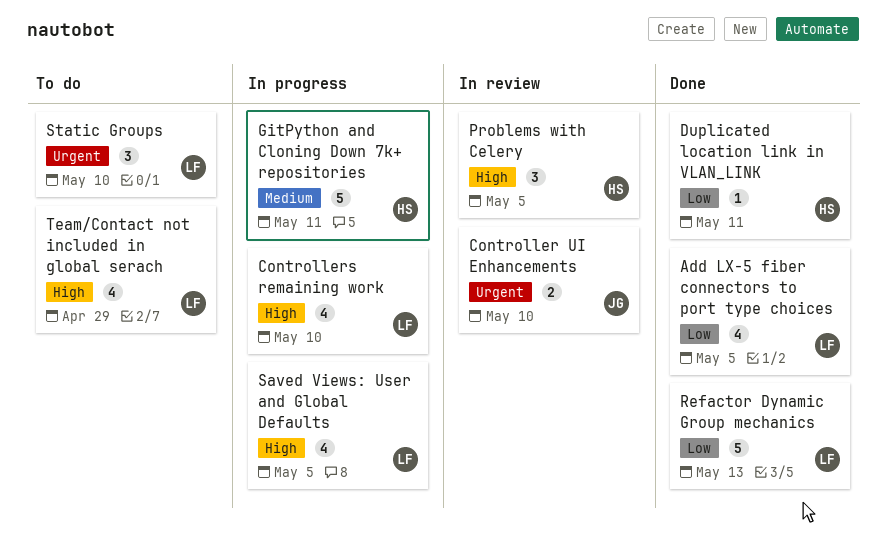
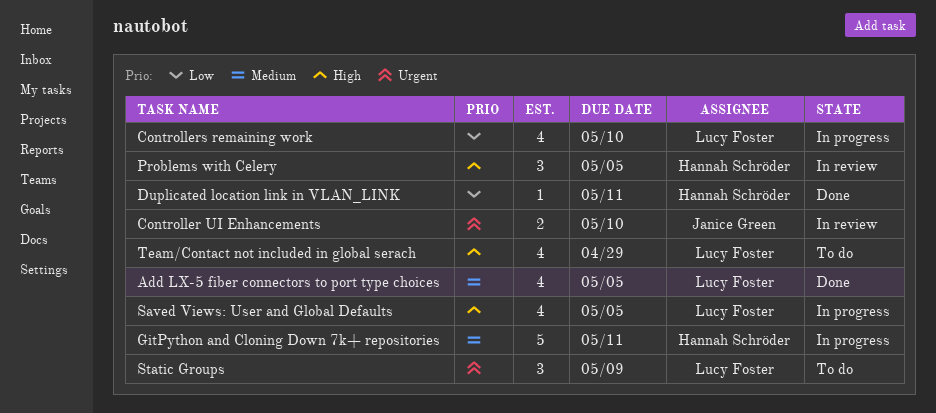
Add LX-5 fiber connectors to port type choices, priority: Low -> Medium
Controllers remaining work, priority: High -> Low
Refactor Dynamic Group mechanics: present -> none
Static Groups, due: May 10 -> May 9

